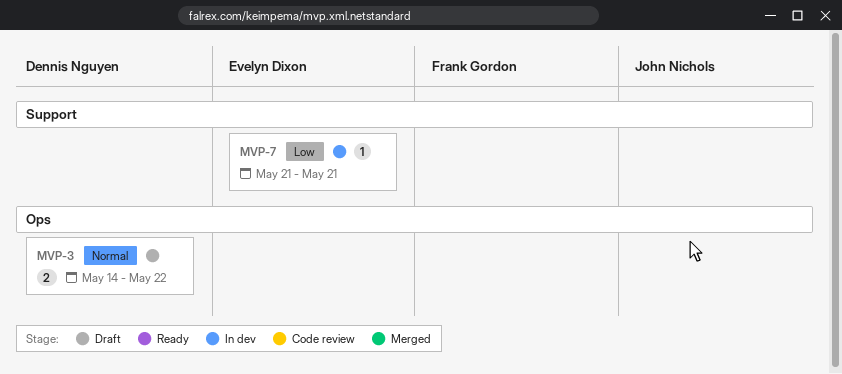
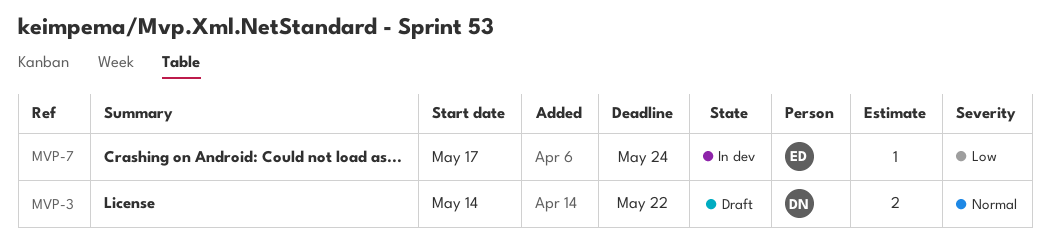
MVP-7, start: May 21 -> May 17
MVP-7, due: May 21 -> May 24

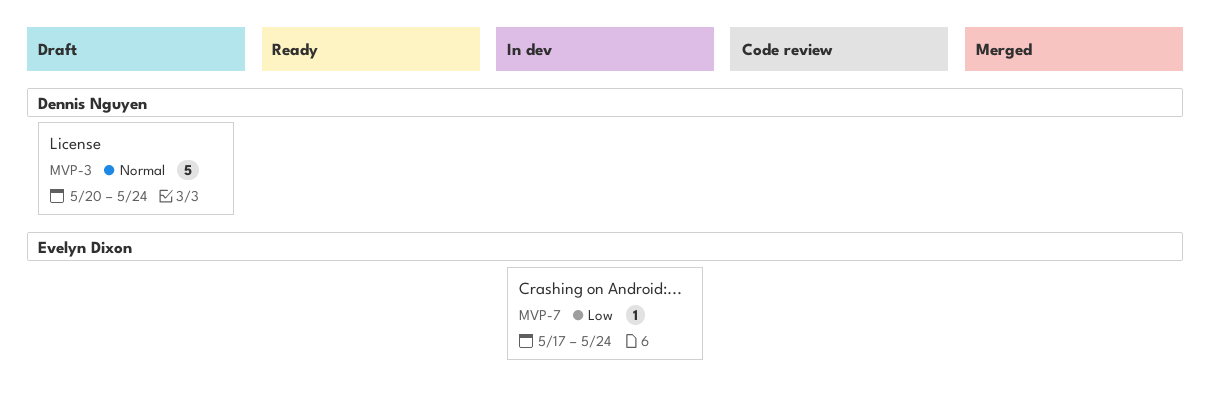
MVP-3, estimate: 2 -> 5
MVP-3, start: May 14 -> May 20
MVP-3, due: May 22 -> May 24

